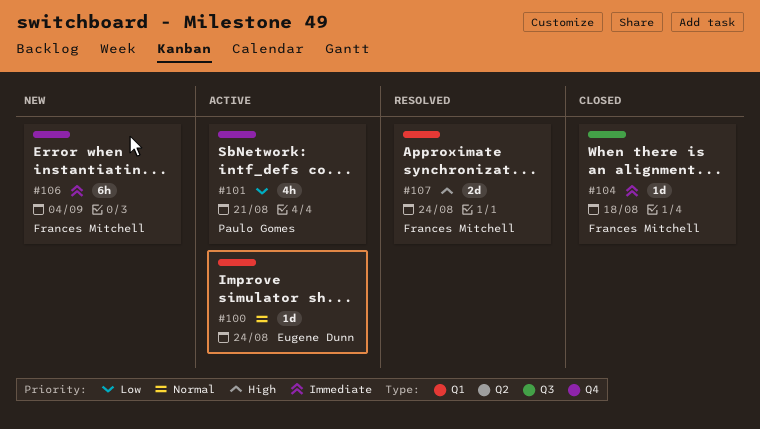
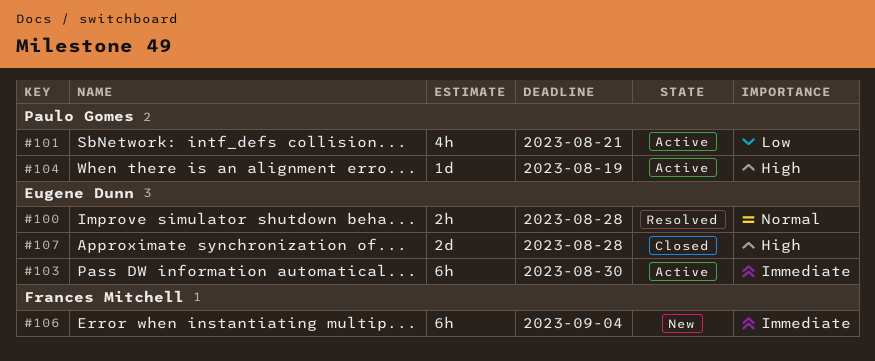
#100, status: Active -> Resolved
#100, estimate: 1d -> 2h
#100, due: Aug 24 -> Aug 28
#103: none -> present
#104, status: Closed -> Active
#104, owner: Frances Mitchell -> Paulo Gomes
#104, priority: Immediate -> High
#104, due: Aug 18 -> Aug 19
#107, status: Resolved -> Closed
#107, owner: Frances Mitchell -> Eugene Dunn
#107, due: Aug 24 -> Aug 28

